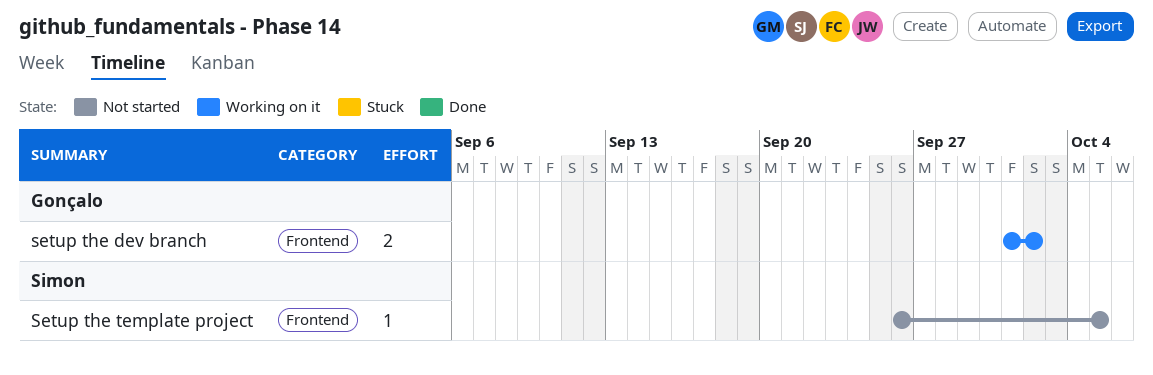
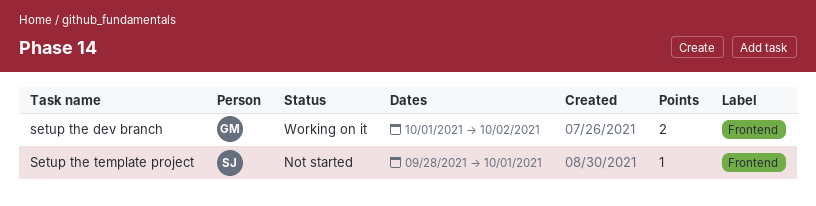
Setup the template project, start: Sep 26 -> Sep 28
Setup the template project, due: Oct 5 -> Oct 1

